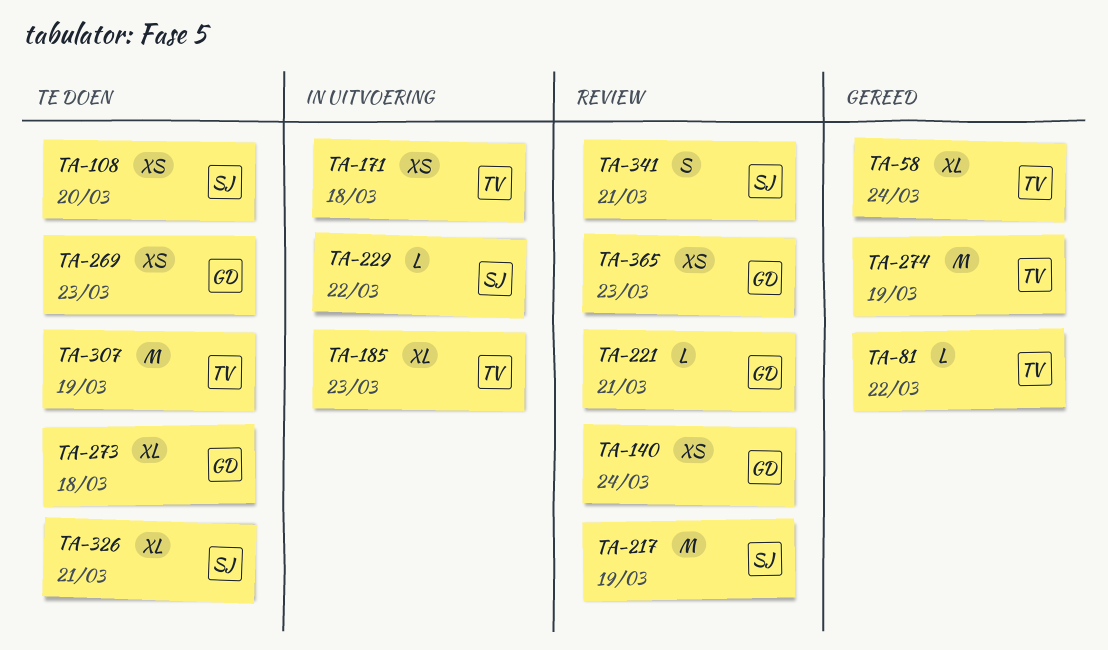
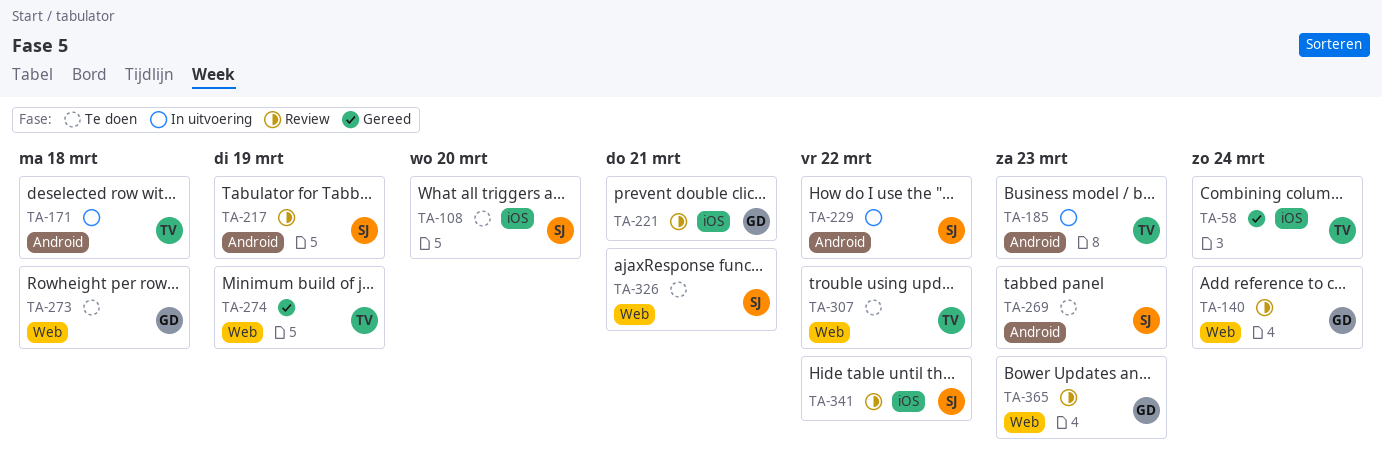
TA-81: present -> none
TA-269, owner: GD -> SJ
TA-307, due: Mar 19 -> Mar 22
TA-341, due: Mar 21 -> Mar 22

